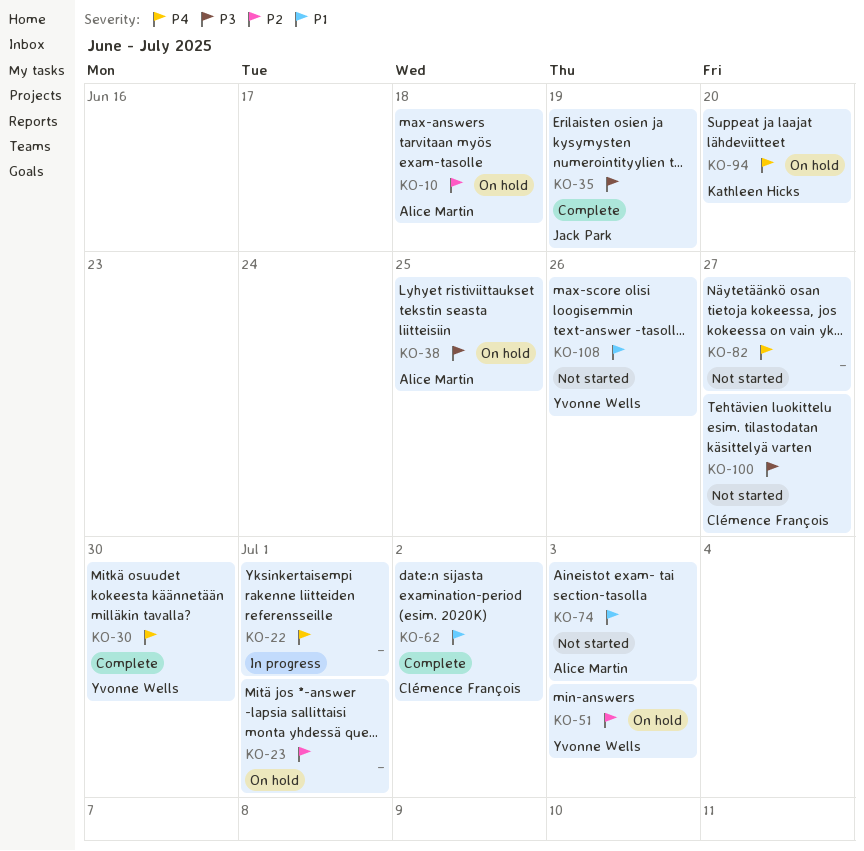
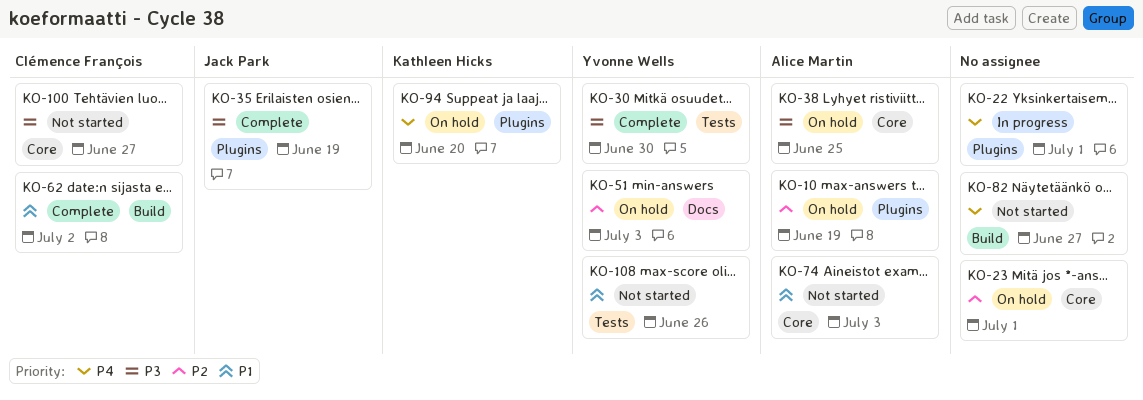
KO-10, due: Jun 18 -> Jun 19
KO-30, priority: P4 -> P3

